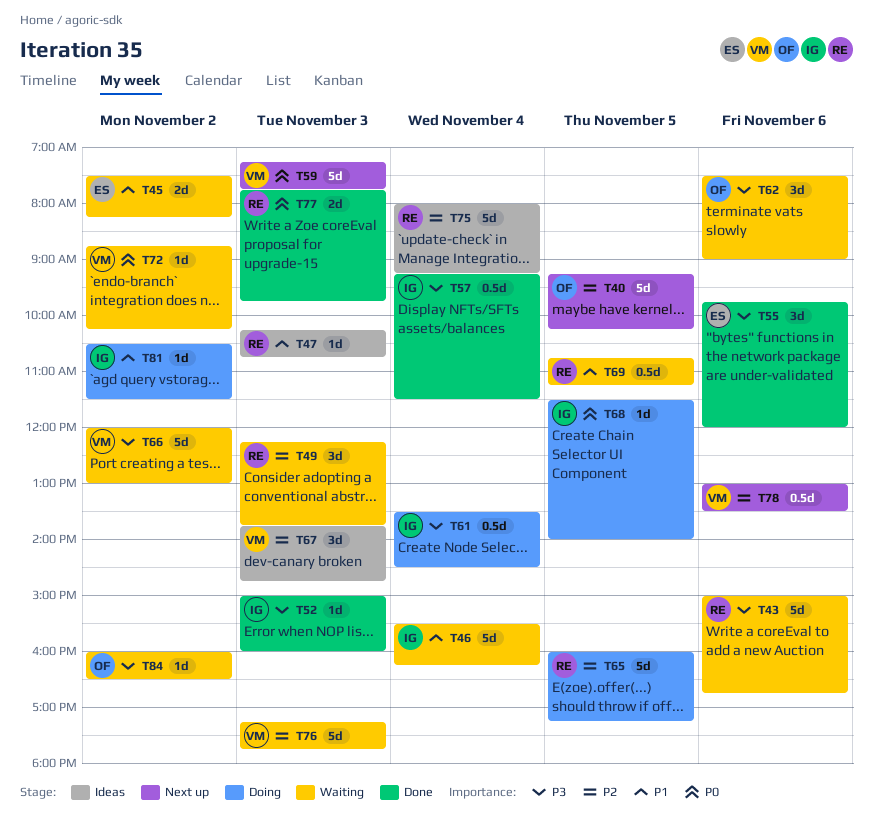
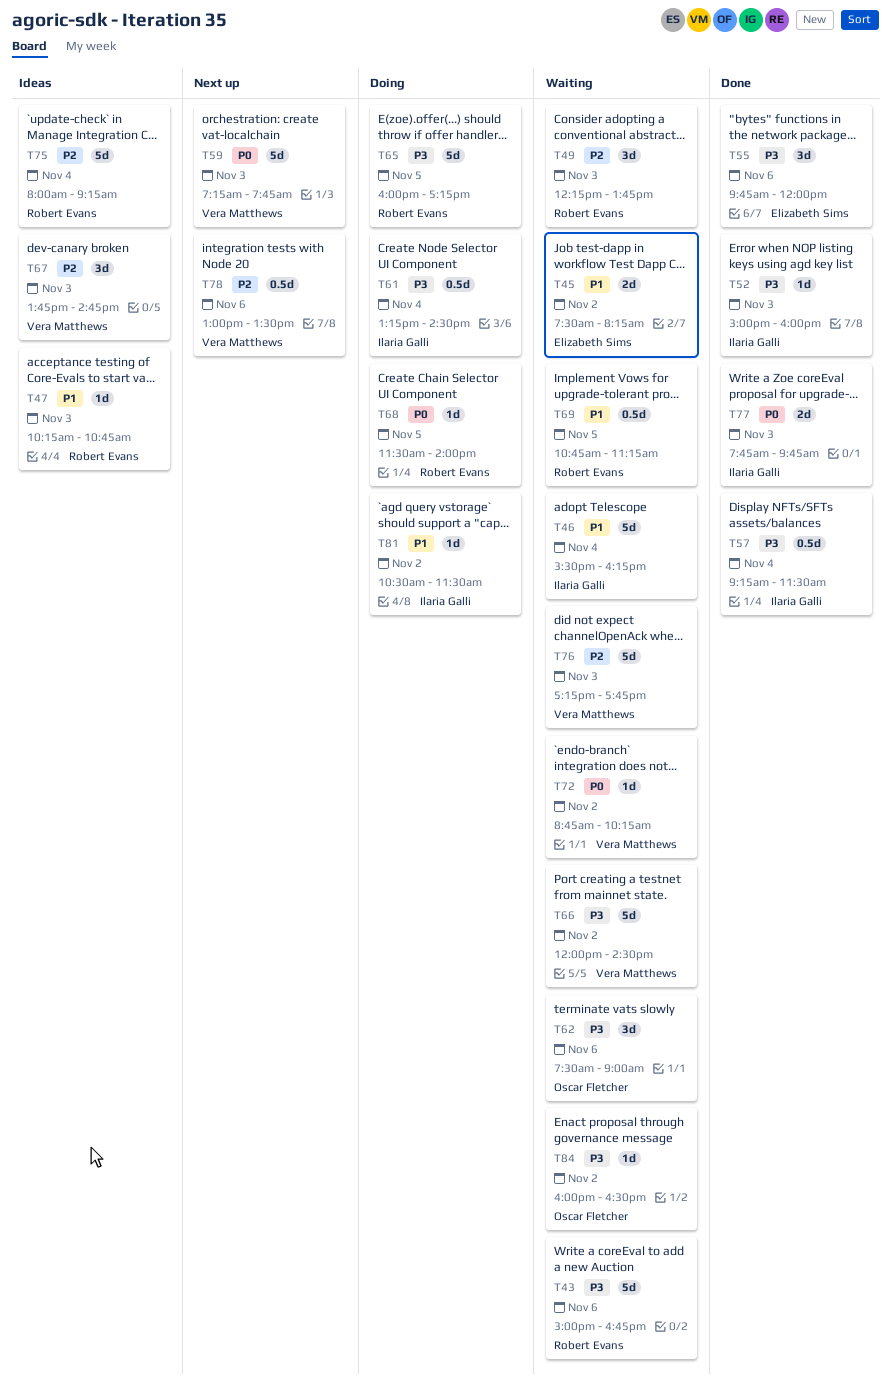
T40: present -> none
T61, begins: 13:30 -> 13:15
T65, priority: P2 -> P3
T66, ends: 13:00 -> 14:30
T68, owner: Ilaria Galli -> Robert Evans
T77, owner: Robert Evans -> Ilaria Galli

